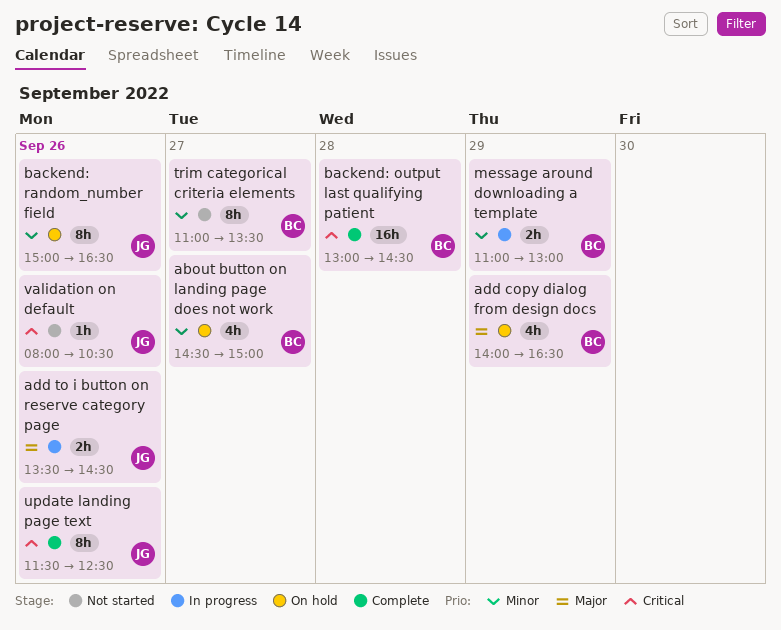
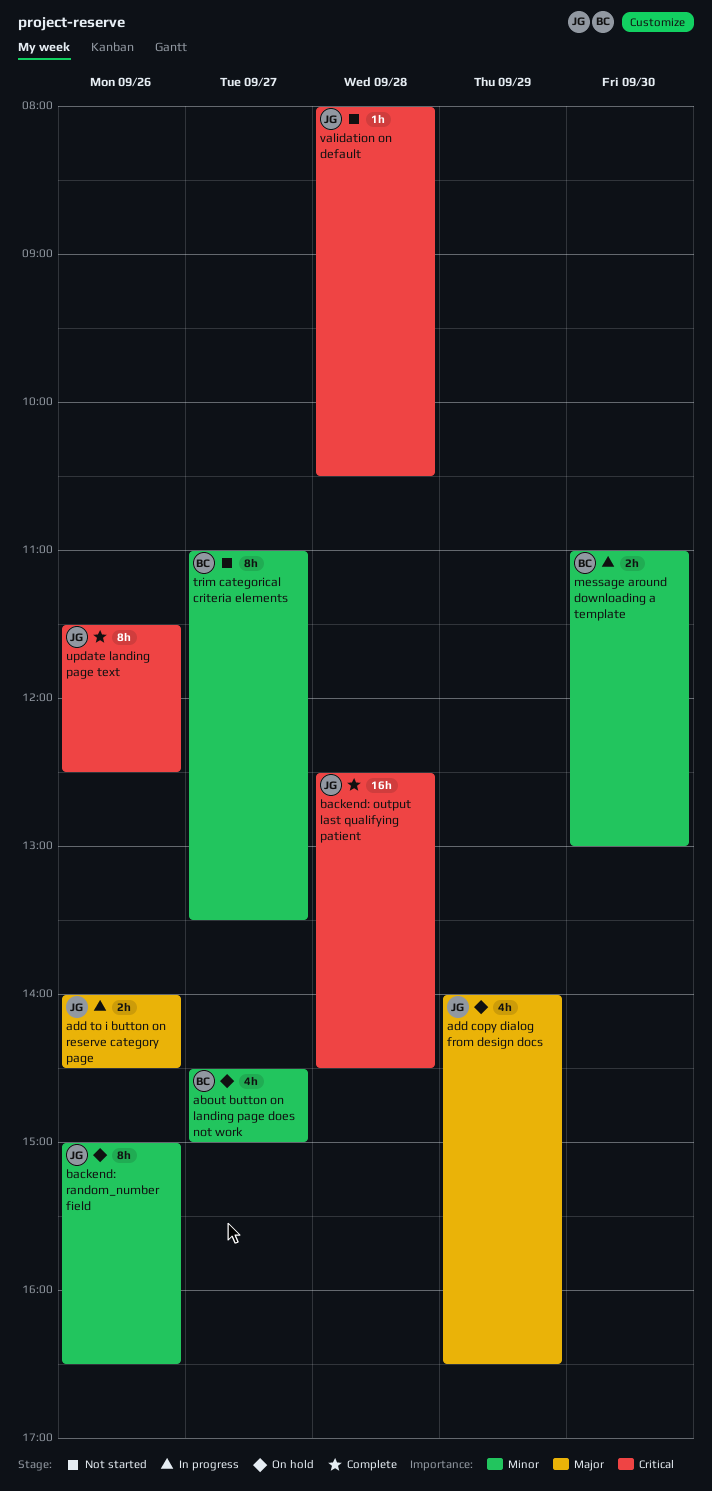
add copy dialog from design docs, owner: BC -> JG
add to i button on reserve category page, begins: 13:30 -> 14:00
backend: output last qualifying patient, owner: BC -> JG
backend: output last qualifying patient, begins: 13:00 -> 12:30
message around downloading a template, day: Sep 29 -> Sep 30
validation on default, day: Sep 26 -> Sep 28

